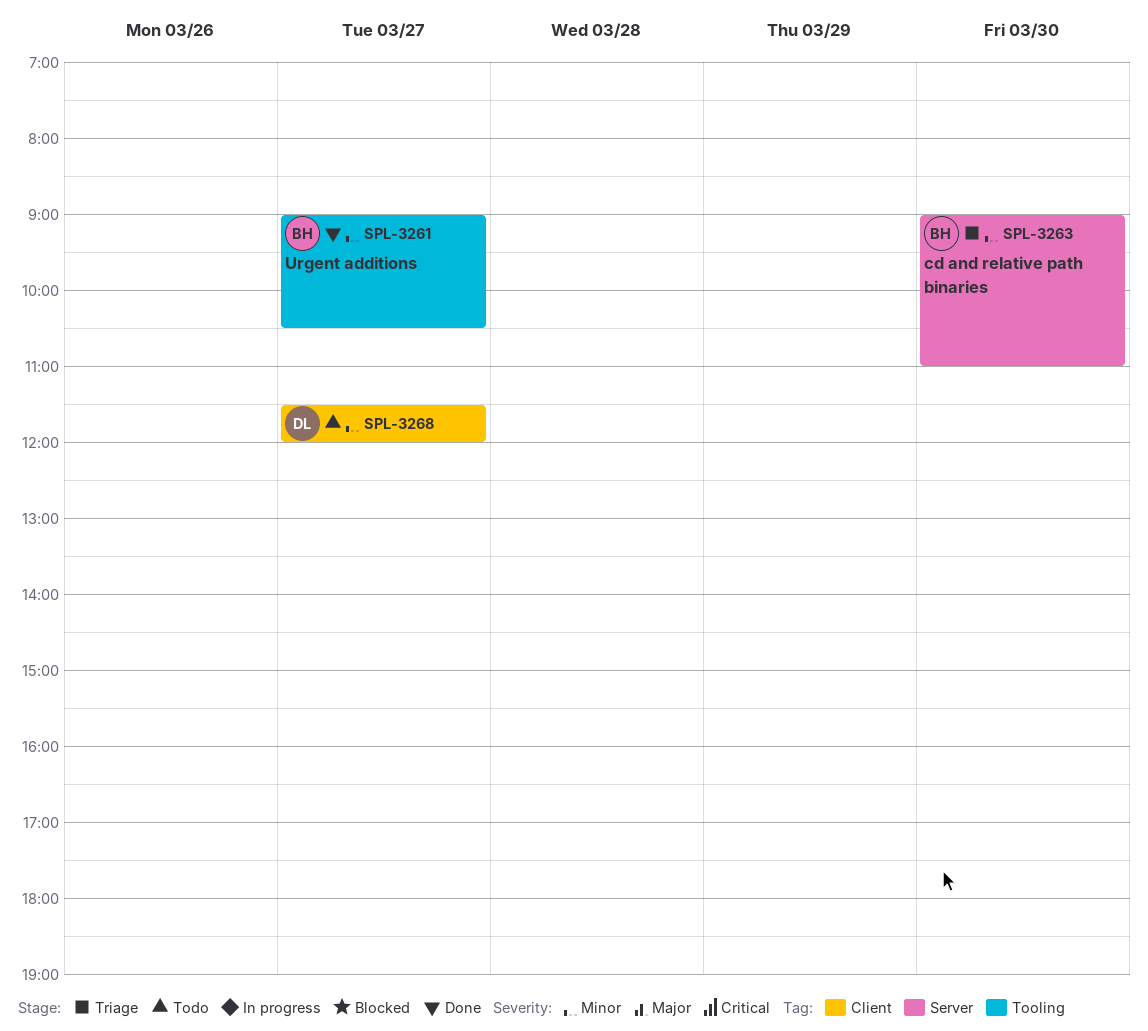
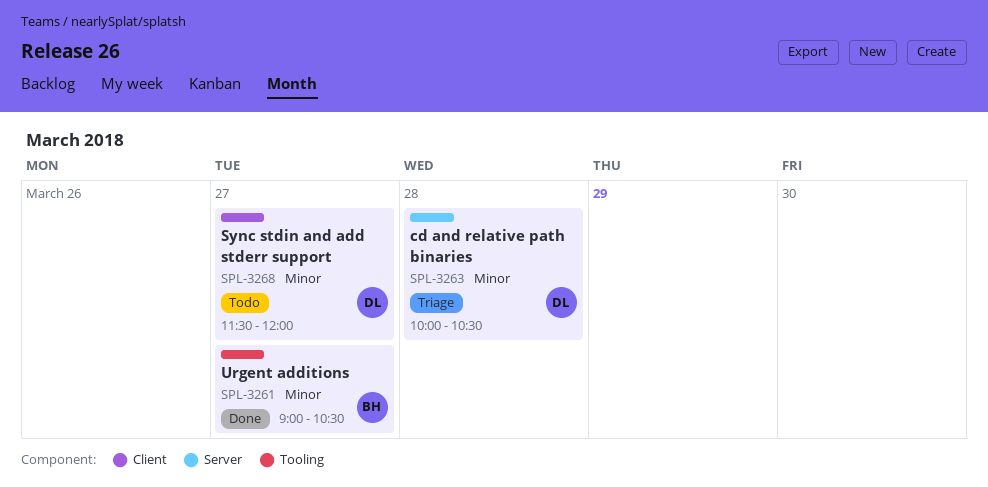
SPL-3263, owner: BH -> DL
SPL-3263, day: Mar 30 -> Mar 28
SPL-3263, begins: 09:00 -> 10:00
SPL-3263, ends: 11:00 -> 10:30

